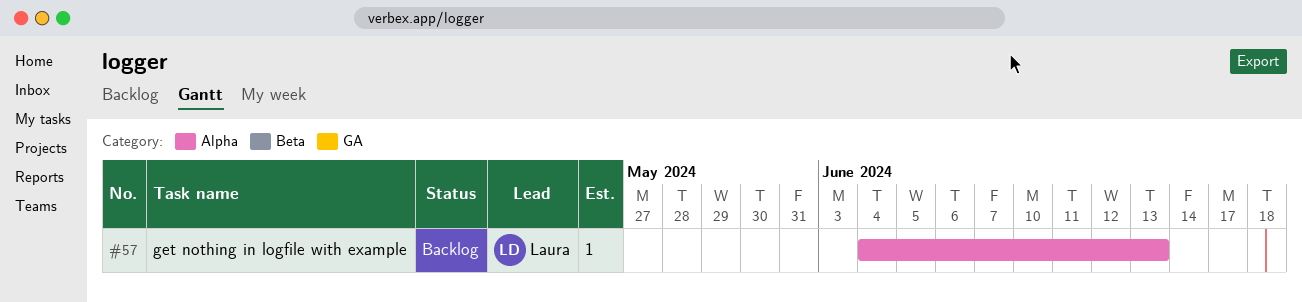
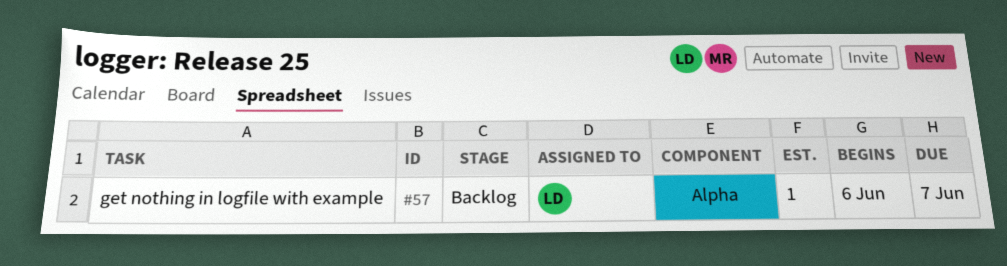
#57, start: Jun 4 -> Jun 6
#57, due: Jun 13 -> Jun 7

